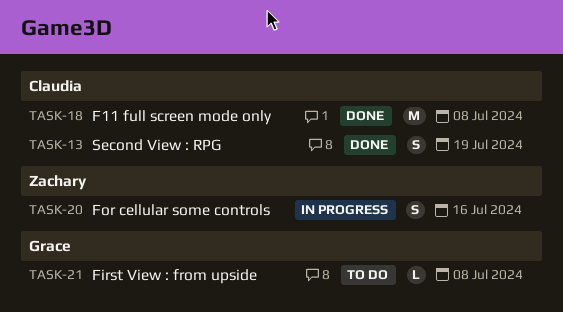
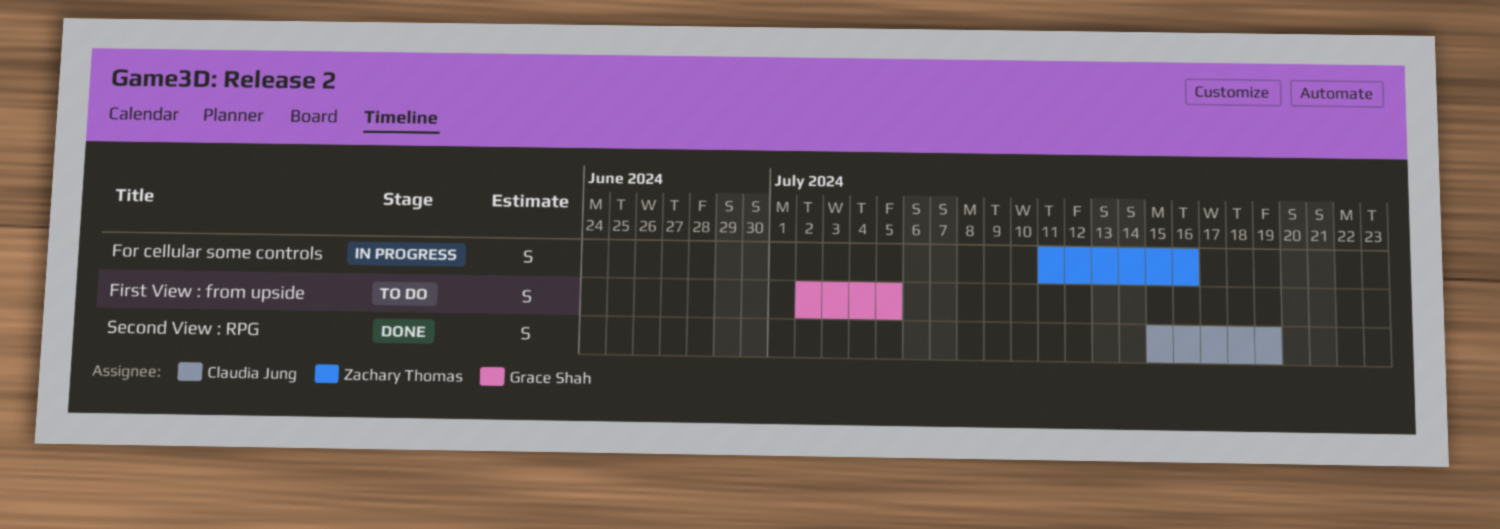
F11 full screen mode only: present -> none
First View : from upside, estimate: L -> S
First View : from upside, due: Jul 8 -> Jul 5

